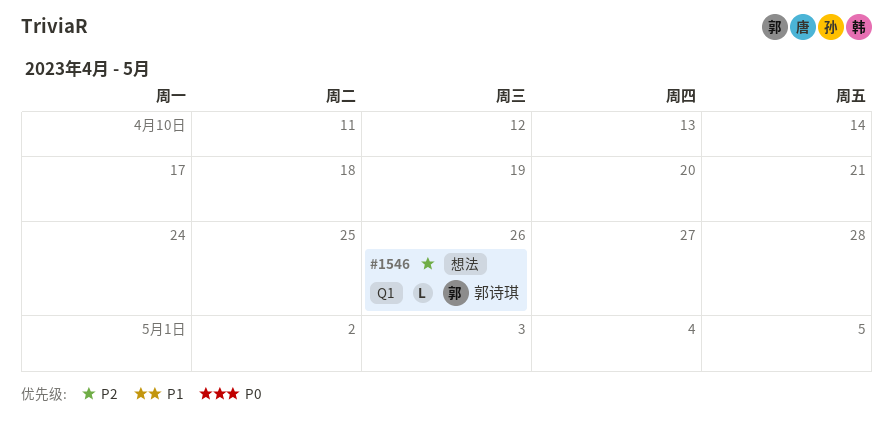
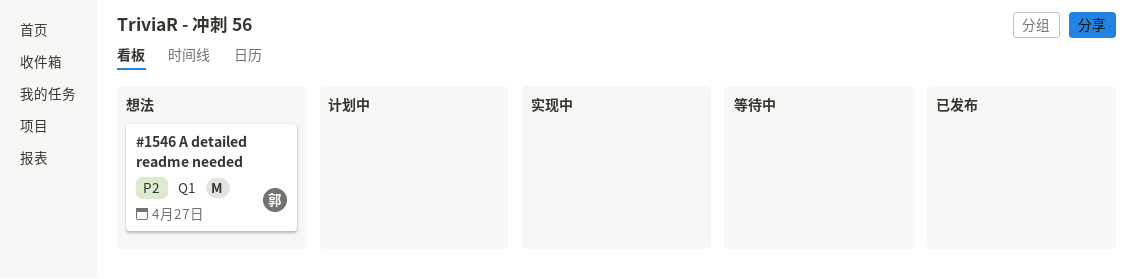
#1546, estimate: L -> M
#1546, due: Apr 26 -> Apr 27

